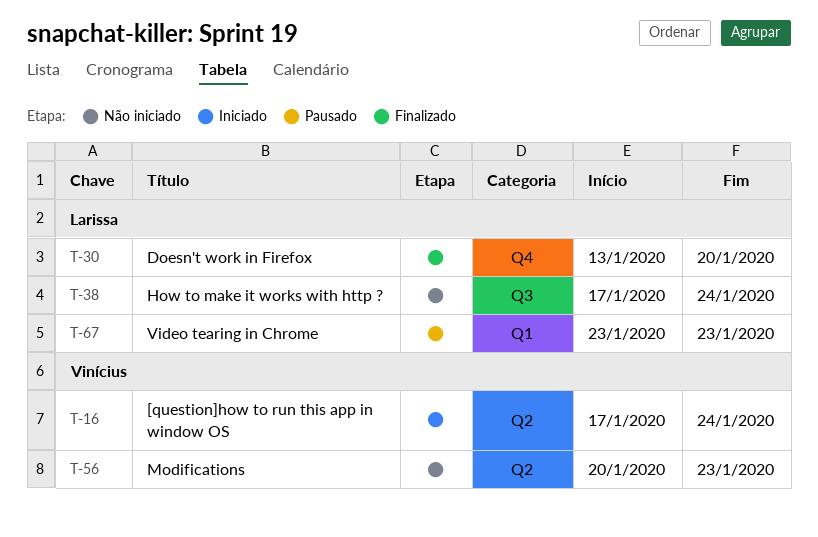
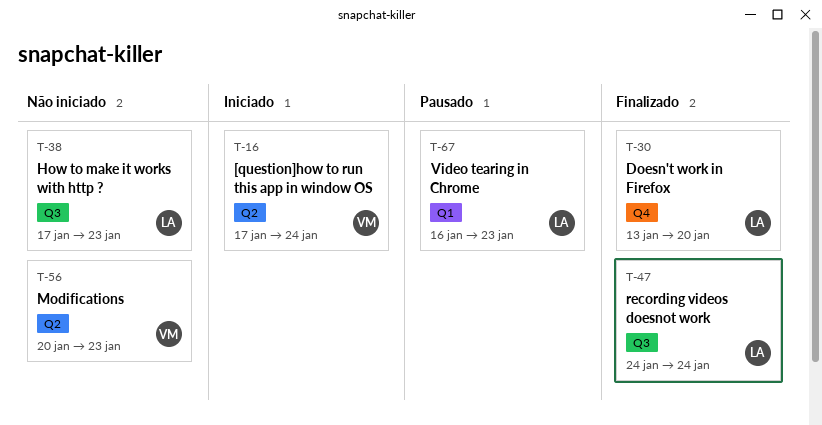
T-38, due: Jan 24 -> Jan 23
T-47: none -> present
T-67, start: Jan 23 -> Jan 16

